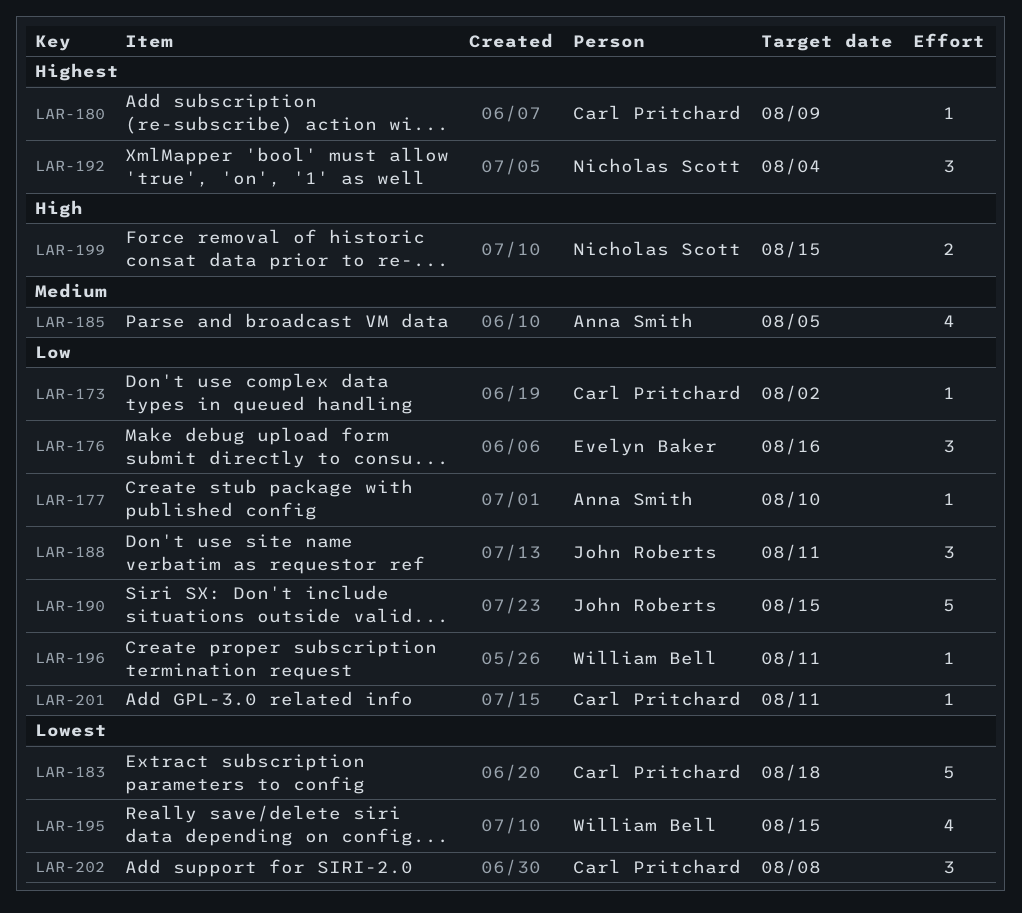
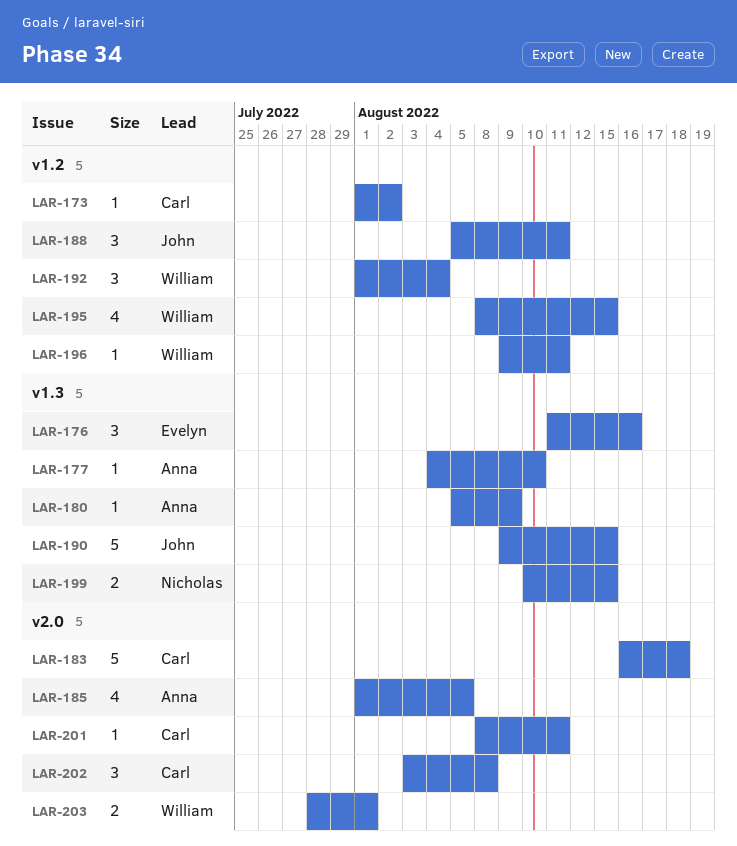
LAR-180, owner: Carl Pritchard -> Anna Smith
LAR-192, owner: Nicholas Scott -> William Bell
LAR-203: none -> present

